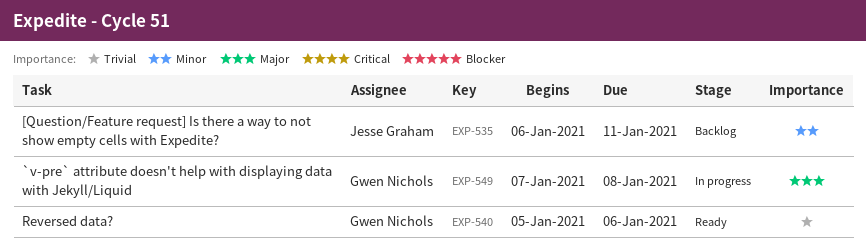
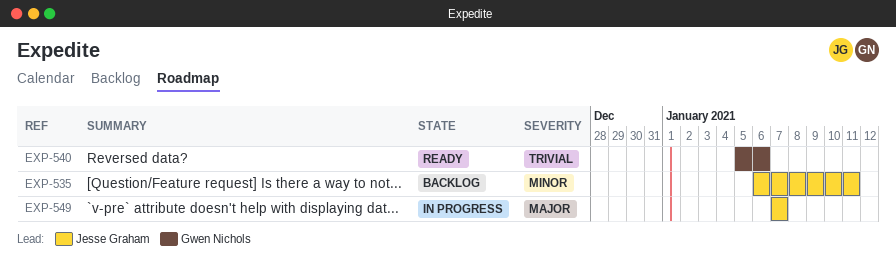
EXP-549, owner: Gwen Nichols -> Jesse Graham
EXP-549, due: Jan 8 -> Jan 7

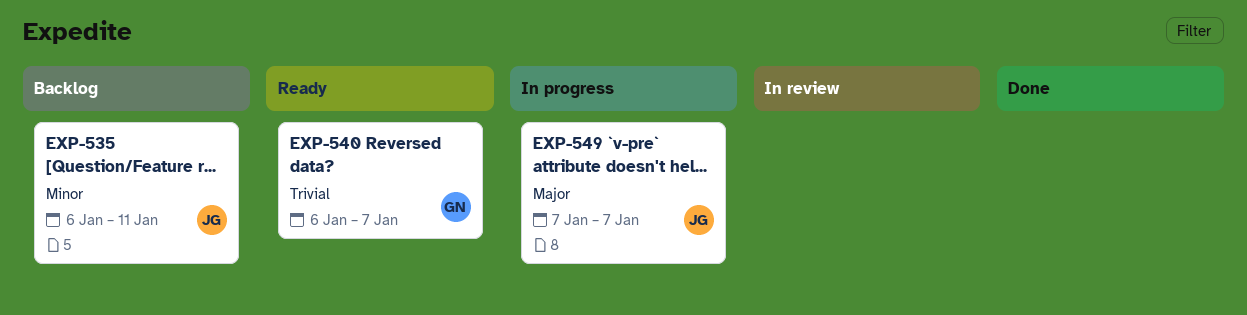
EXP-540, start: Jan 5 -> Jan 6
EXP-540, due: Jan 6 -> Jan 7

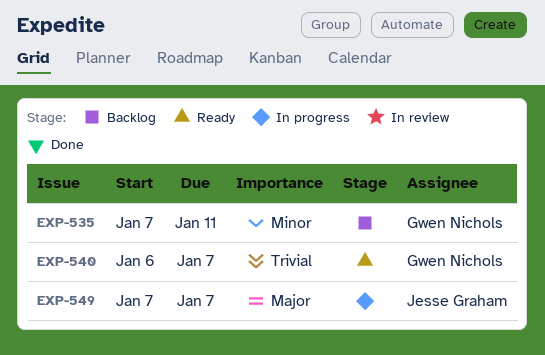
EXP-535, owner: Jesse Graham -> Gwen Nichols
EXP-535, start: Jan 6 -> Jan 7

